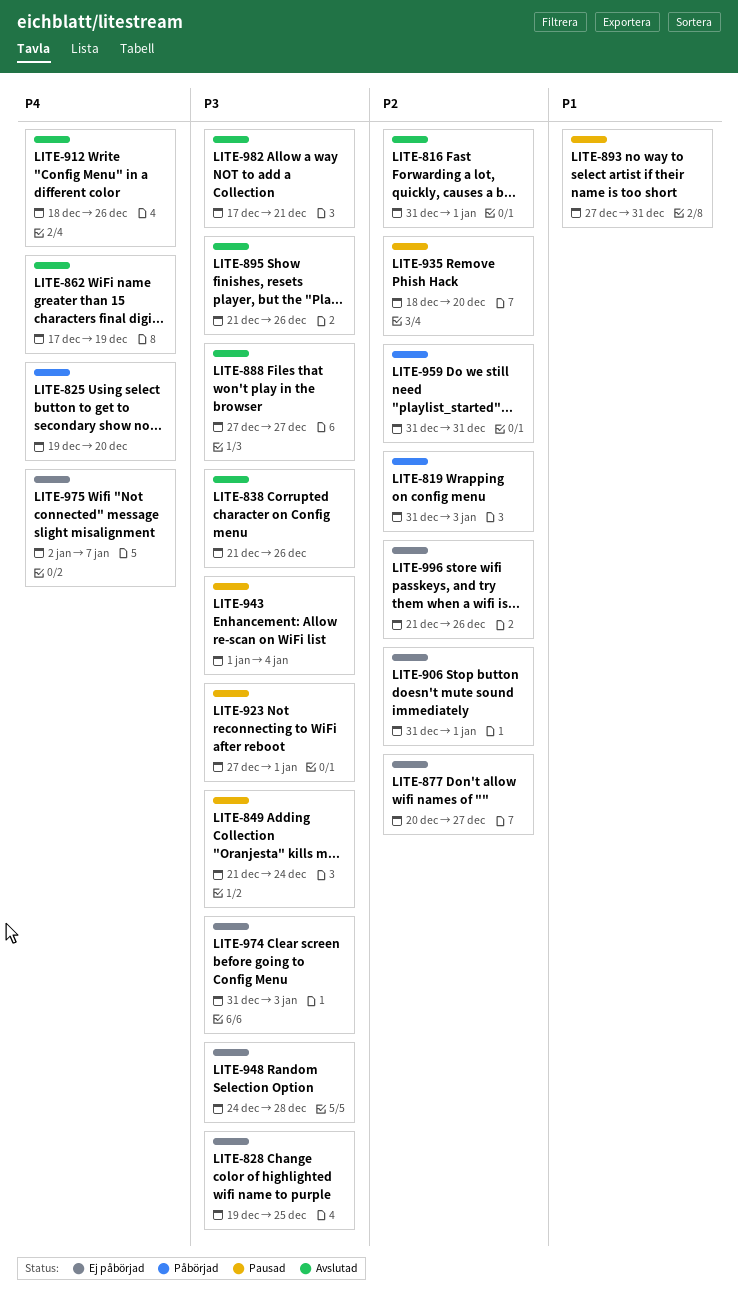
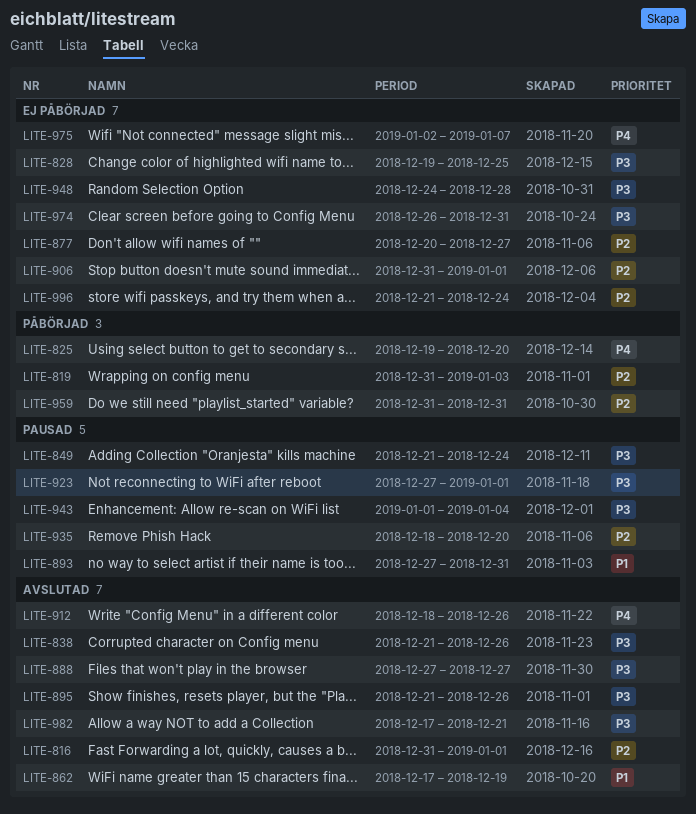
LITE-862, priority: P4 -> P1
LITE-974, start: Dec 31 -> Dec 26
LITE-974, due: Jan 3 -> Dec 31
LITE-996, due: Dec 26 -> Dec 24

